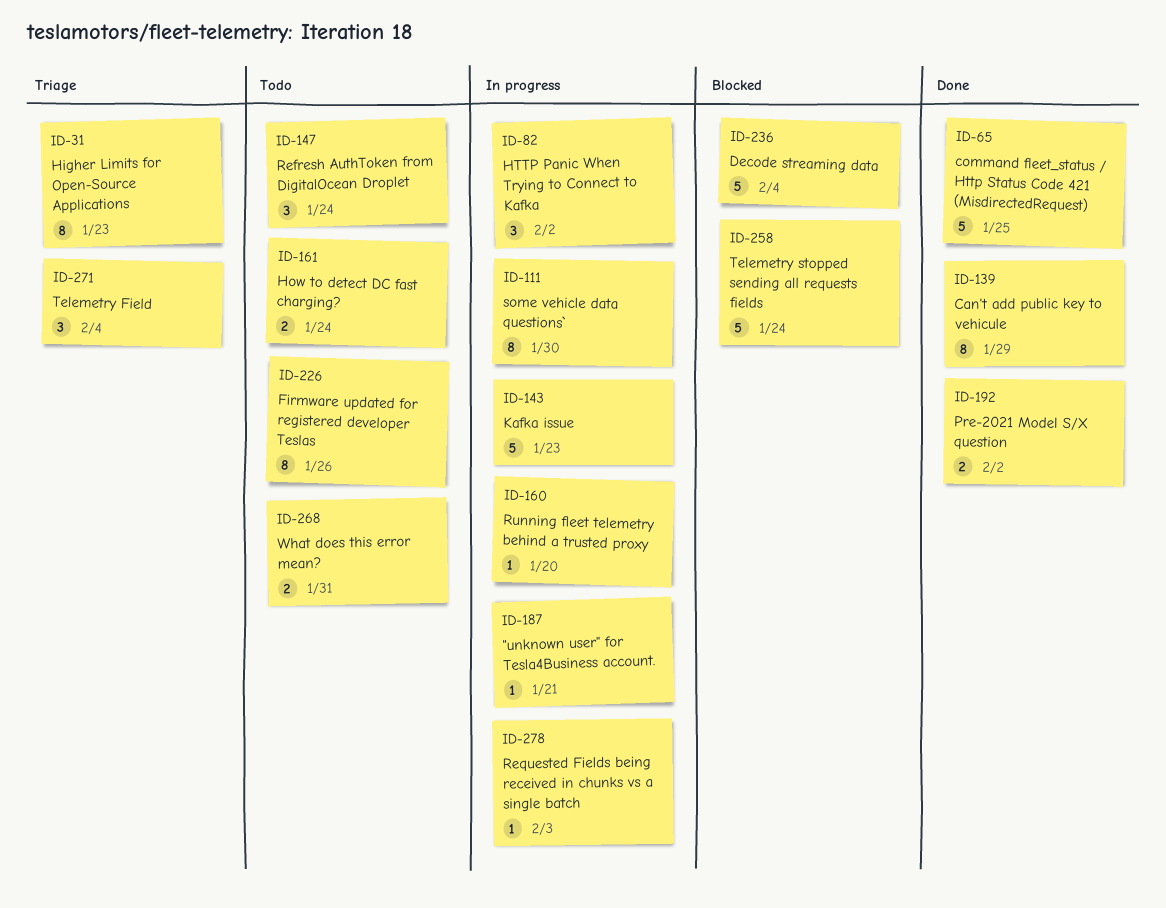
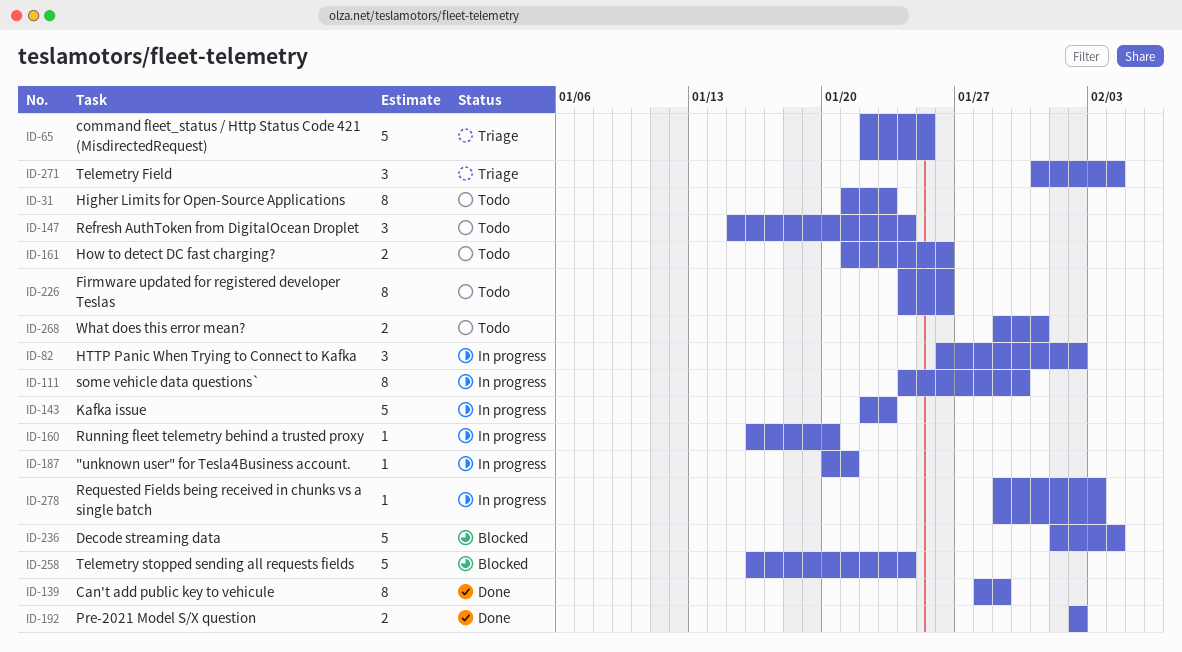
ID-31, status: Triage -> Todo
ID-65, status: Done -> Triage
ID-161, due: Jan 24 -> Jan 26

